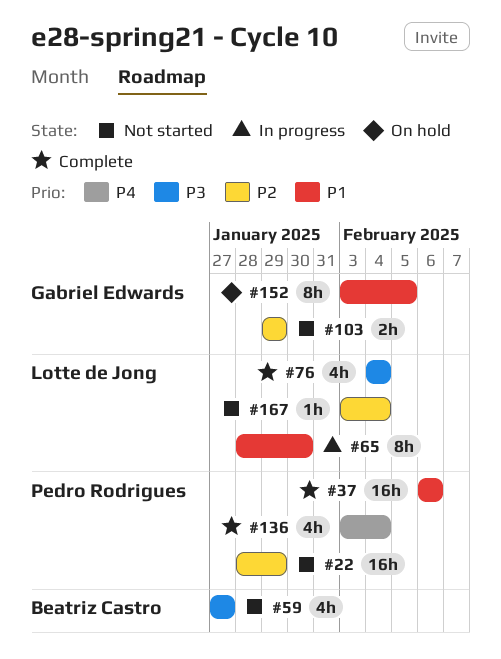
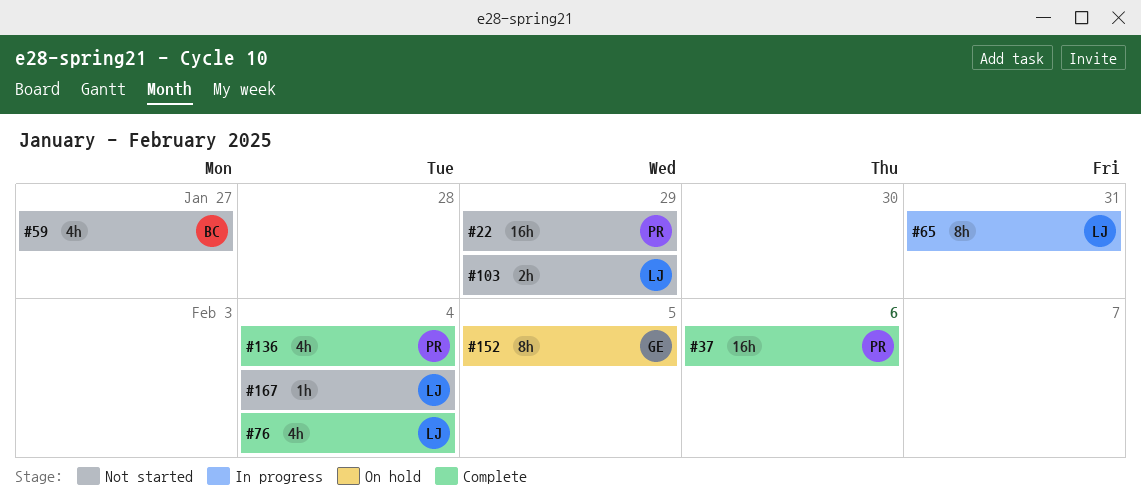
#65, due: Jan 30 -> Jan 31
#103, owner: Gabriel Edwards -> Lotte de Jong

